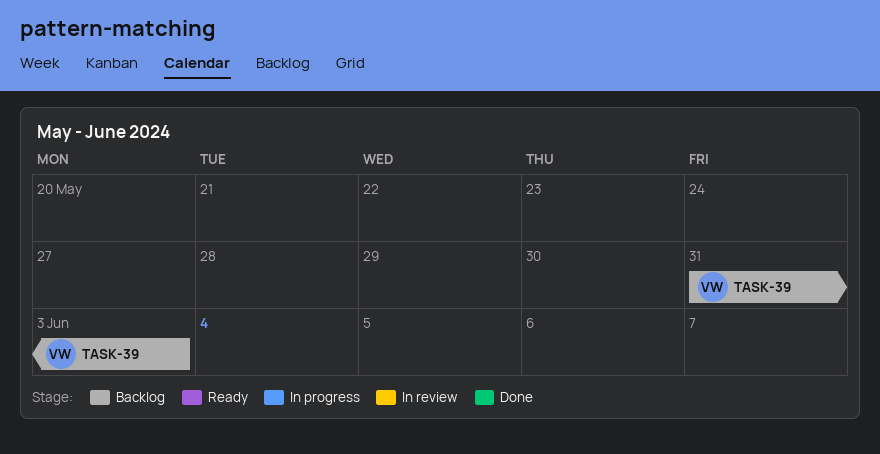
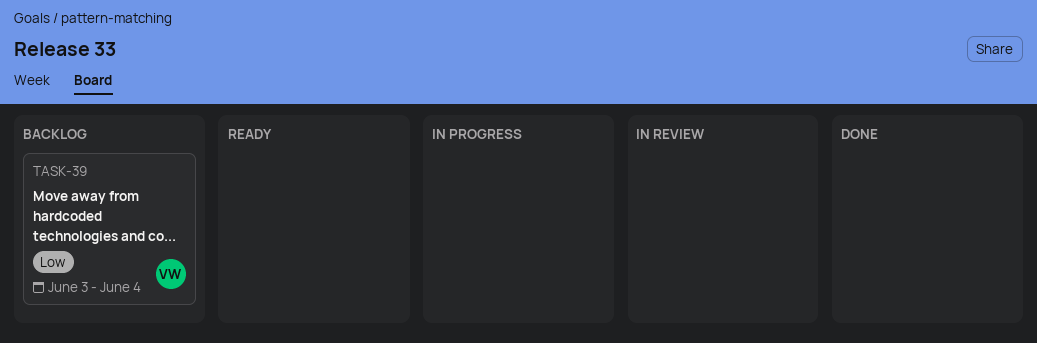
TASK-39, start: May 31 -> Jun 3
TASK-39, due: Jun 3 -> Jun 4

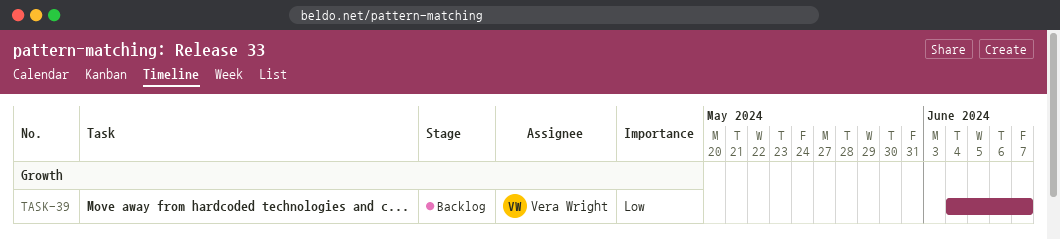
TASK-39, start: Jun 3 -> Jun 4
TASK-39, due: Jun 4 -> Jun 7

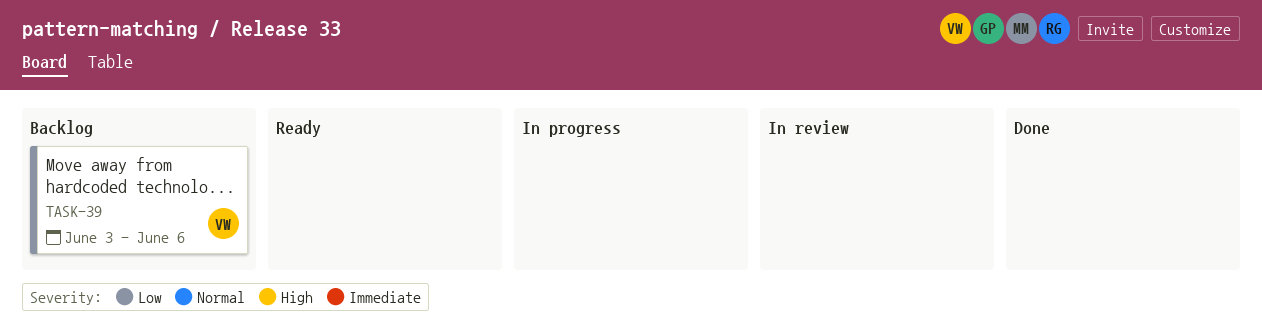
TASK-39, start: Jun 4 -> Jun 3
TASK-39, due: Jun 7 -> Jun 6

